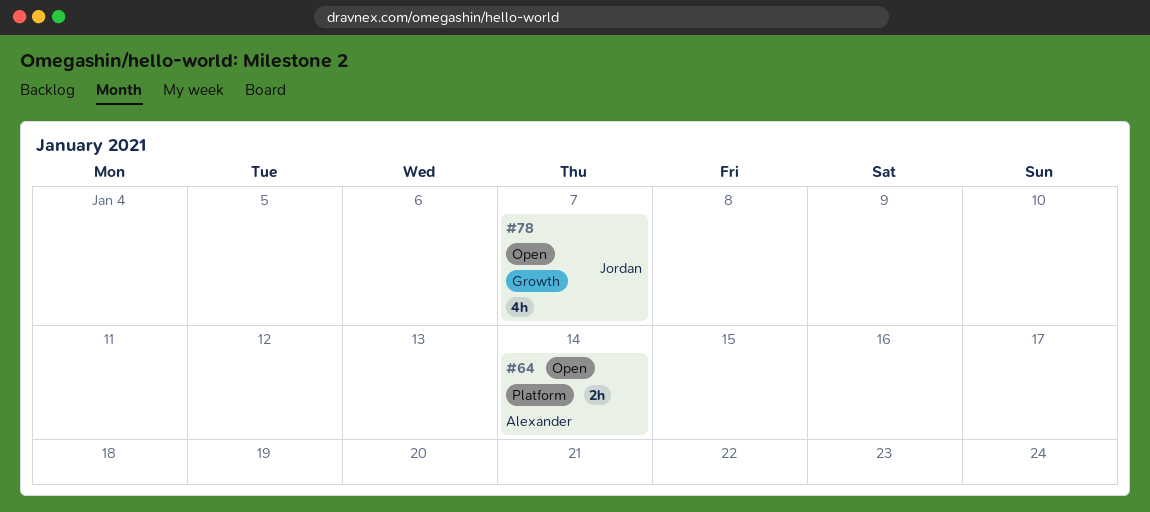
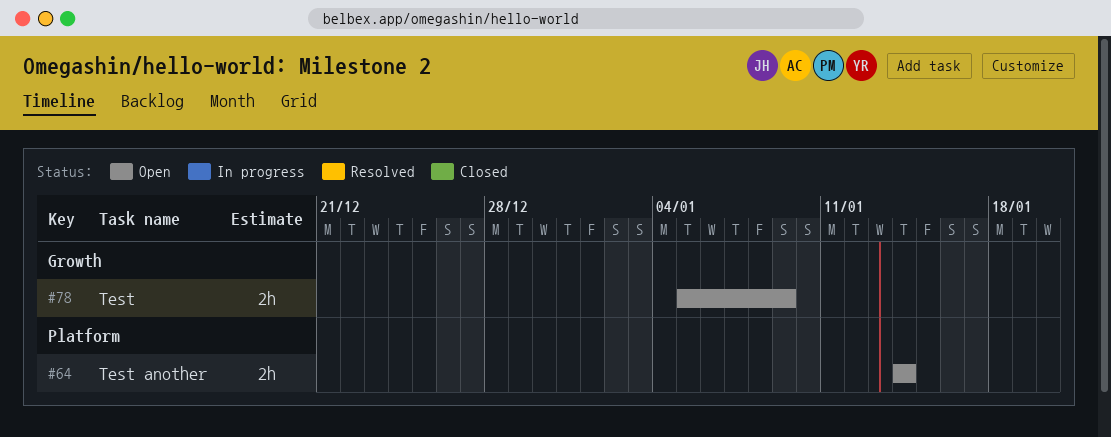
#78, estimate: 4h -> 2h
#78, due: Jan 7 -> Jan 9

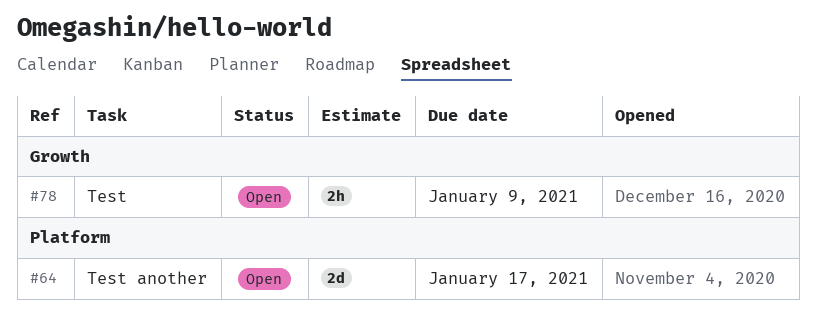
#64, estimate: 2h -> 2d
#64, due: Jan 14 -> Jan 17

